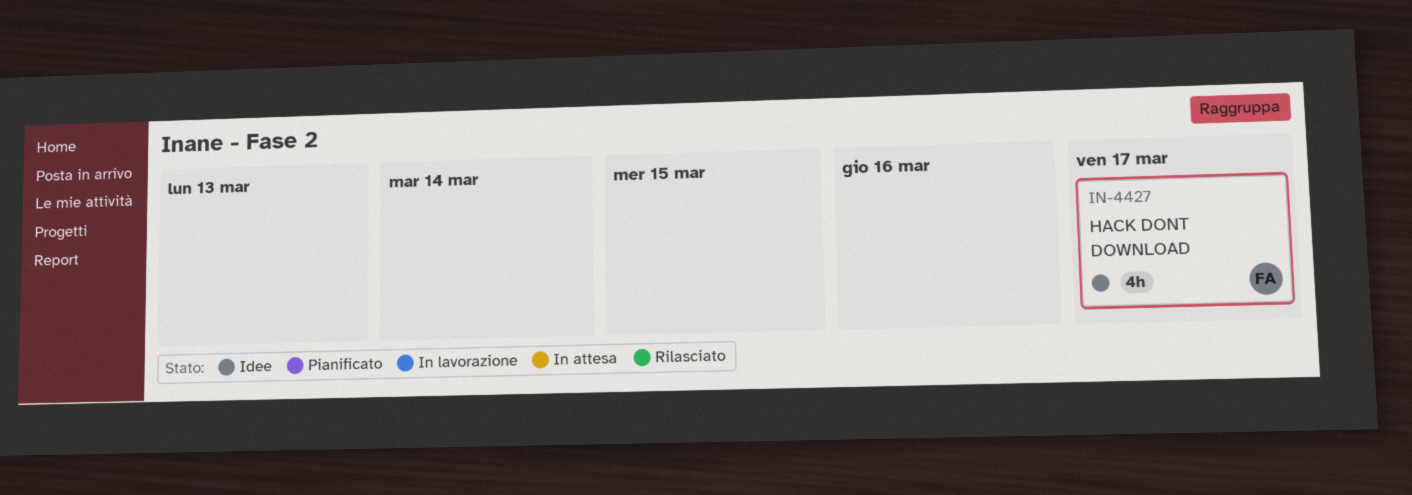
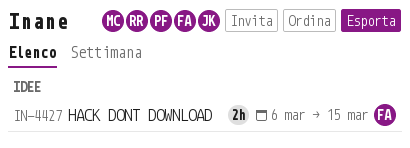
IN-4427, estimate: 4h -> 2h
IN-4427, due: Mar 17 -> Mar 15

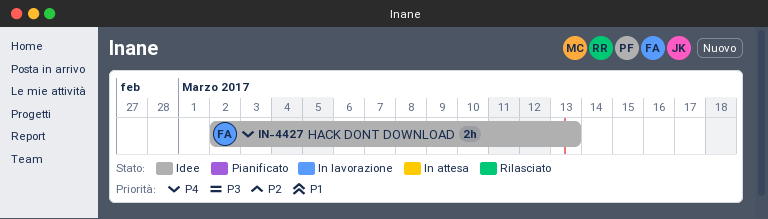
IN-4427, start: Mar 6 -> Mar 2
IN-4427, due: Mar 15 -> Mar 13

